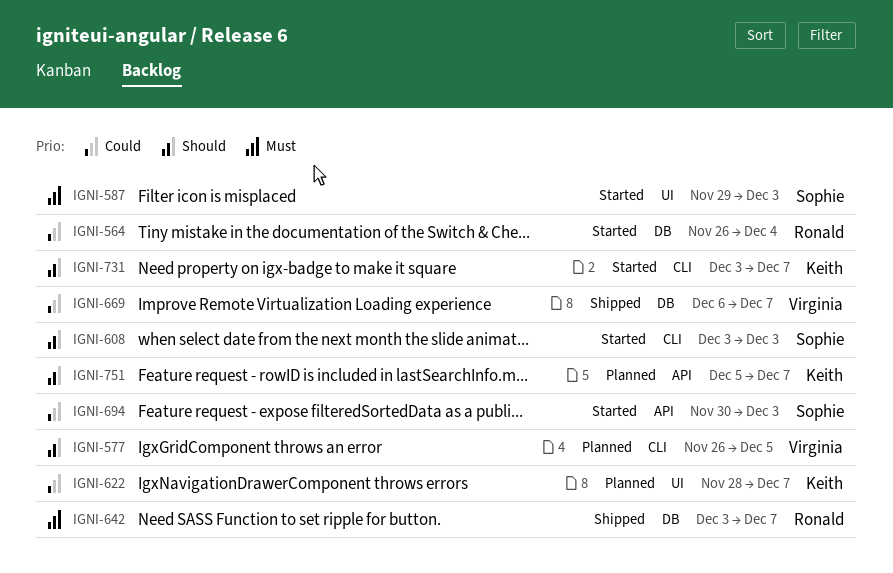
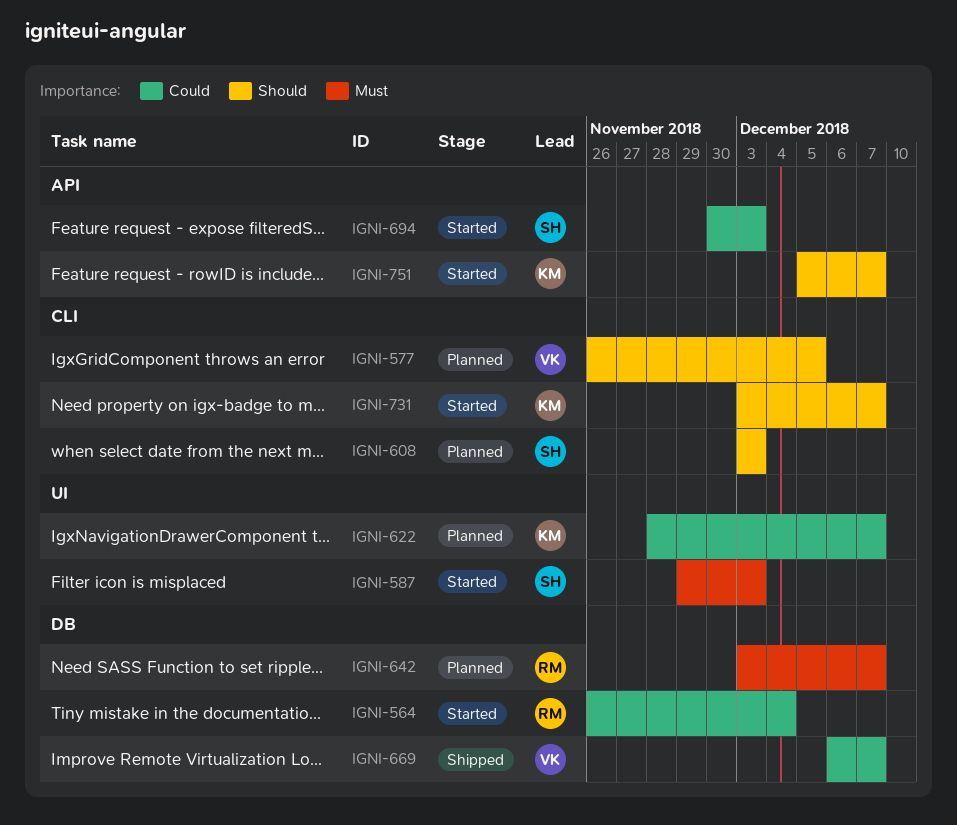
IGNI-608, status: Started -> Planned
IGNI-642, status: Shipped -> Planned
IGNI-751, status: Planned -> Started

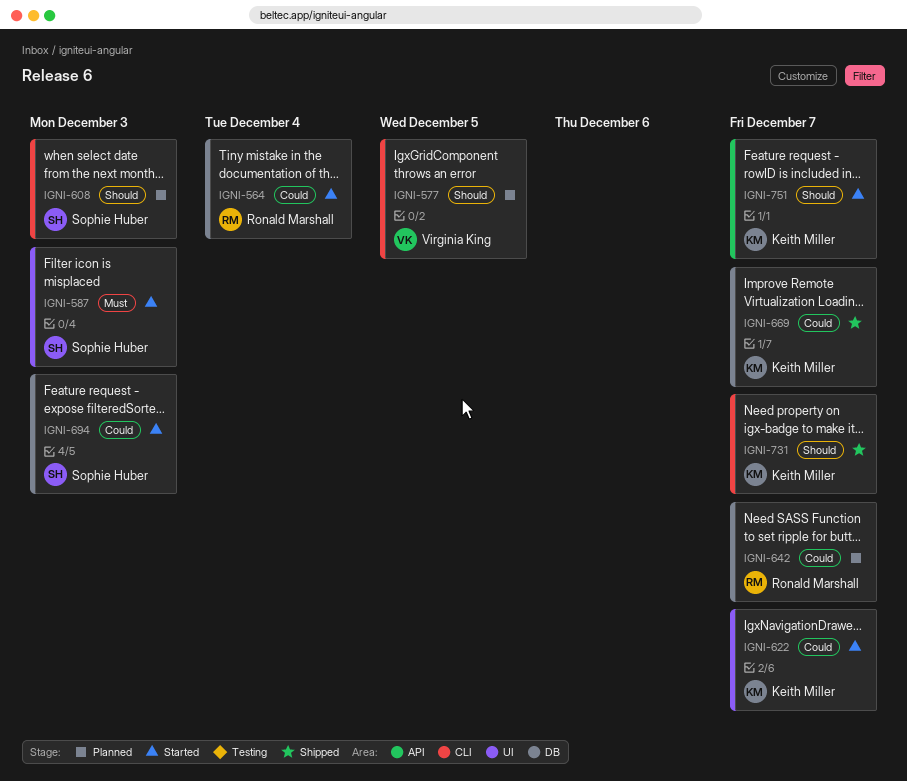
IGNI-622, status: Planned -> Started
IGNI-642, priority: Must -> Could
IGNI-669, owner: Virginia King -> Keith Miller
IGNI-694, label: API -> DB
IGNI-731, status: Started -> Shipped

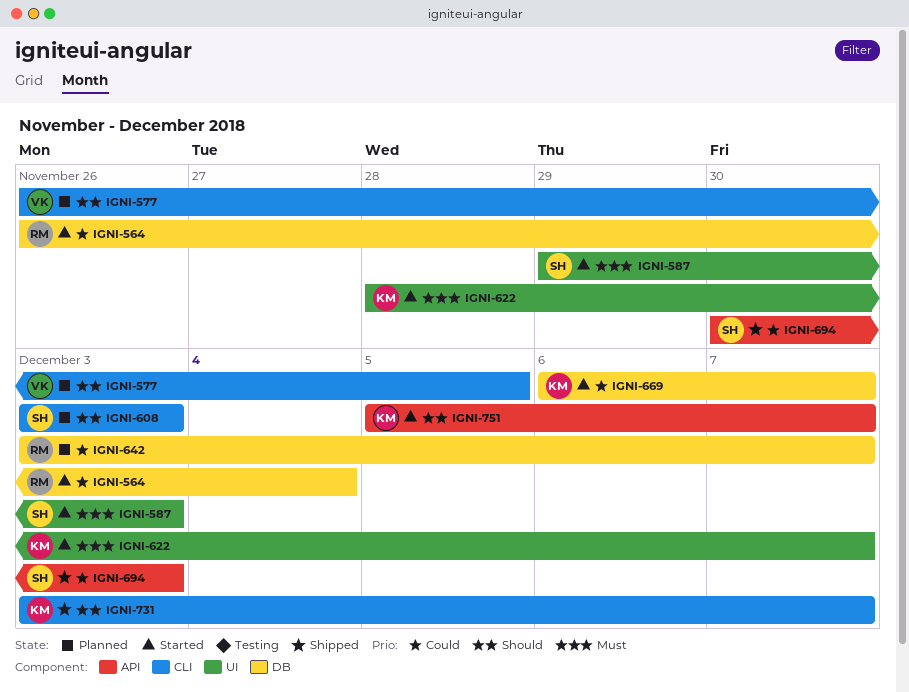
IGNI-622, priority: Could -> Must
IGNI-669, status: Shipped -> Started
IGNI-694, status: Started -> Shipped
IGNI-694, label: DB -> API

